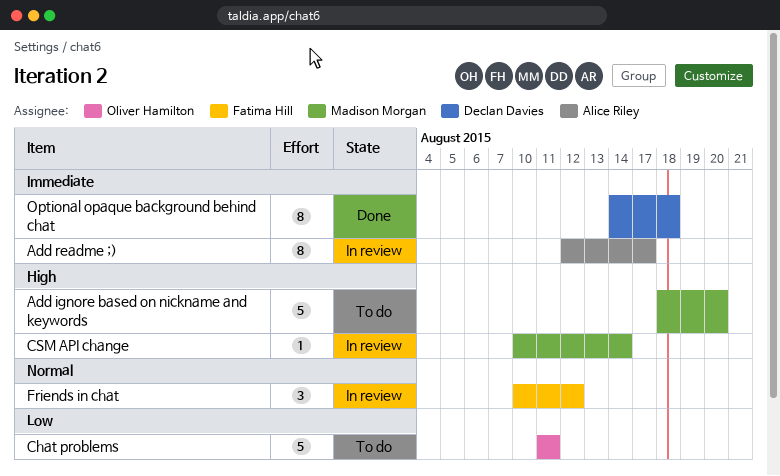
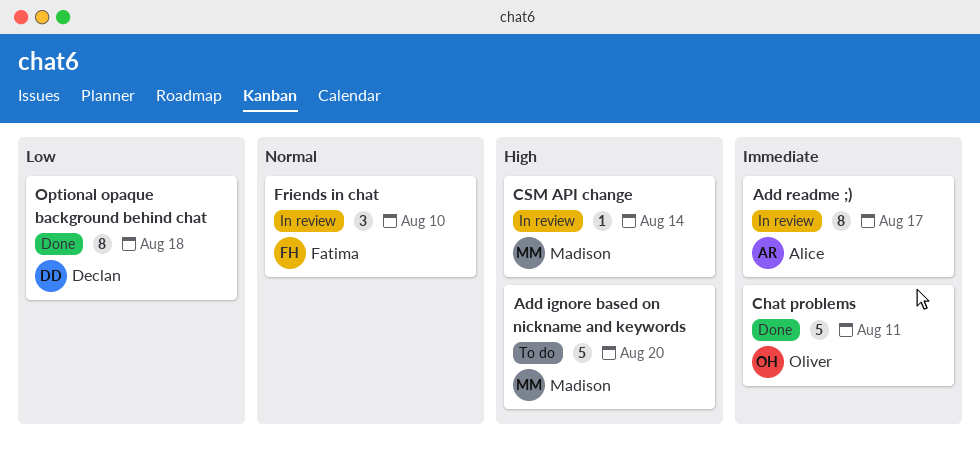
Chat problems, status: To do -> Done
Chat problems, priority: Low -> Immediate
Friends in chat, due: Aug 12 -> Aug 10
Optional opaque background behind chat, priority: Immediate -> Low

